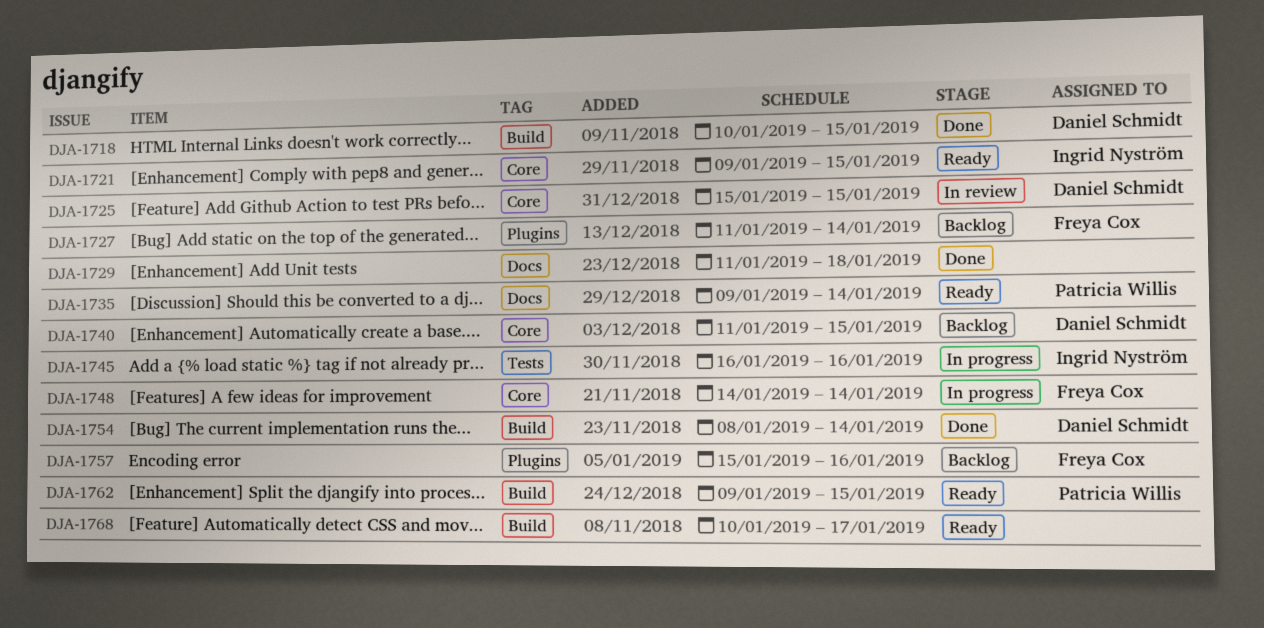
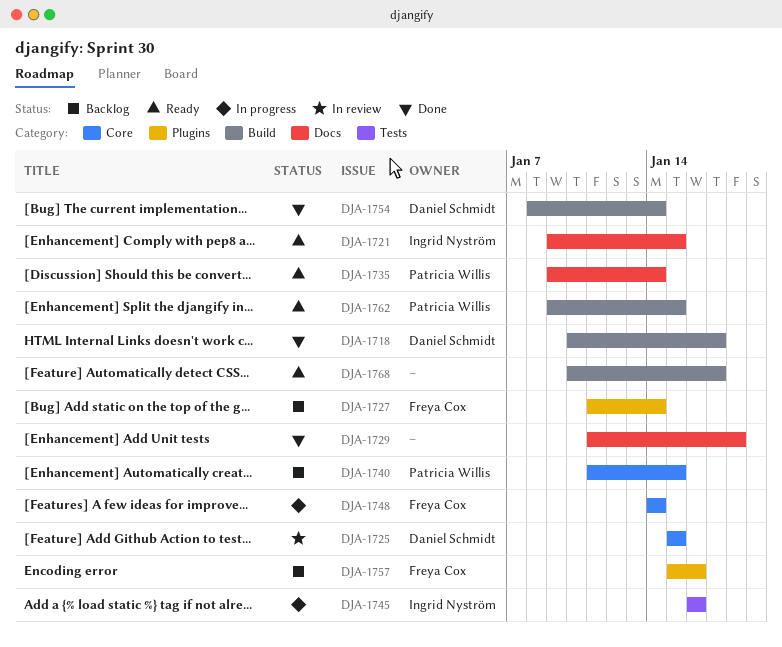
DJA-1718, due: Jan 15 -> Jan 17
DJA-1721, label: Core -> Docs
DJA-1740, owner: Daniel Schmidt -> Patricia Willis

